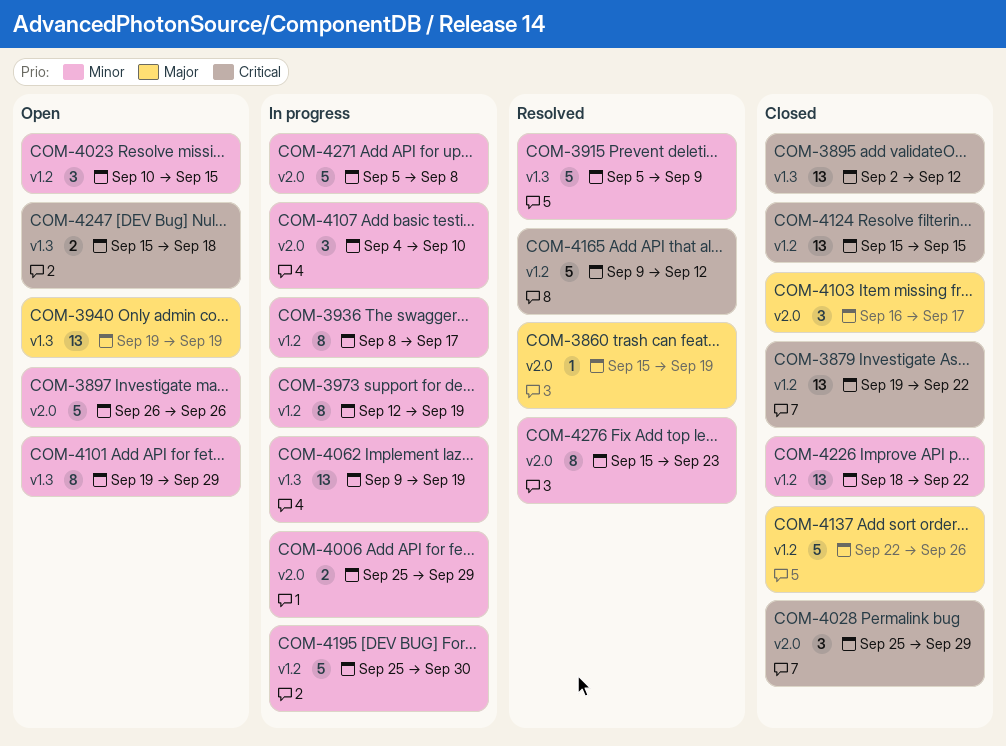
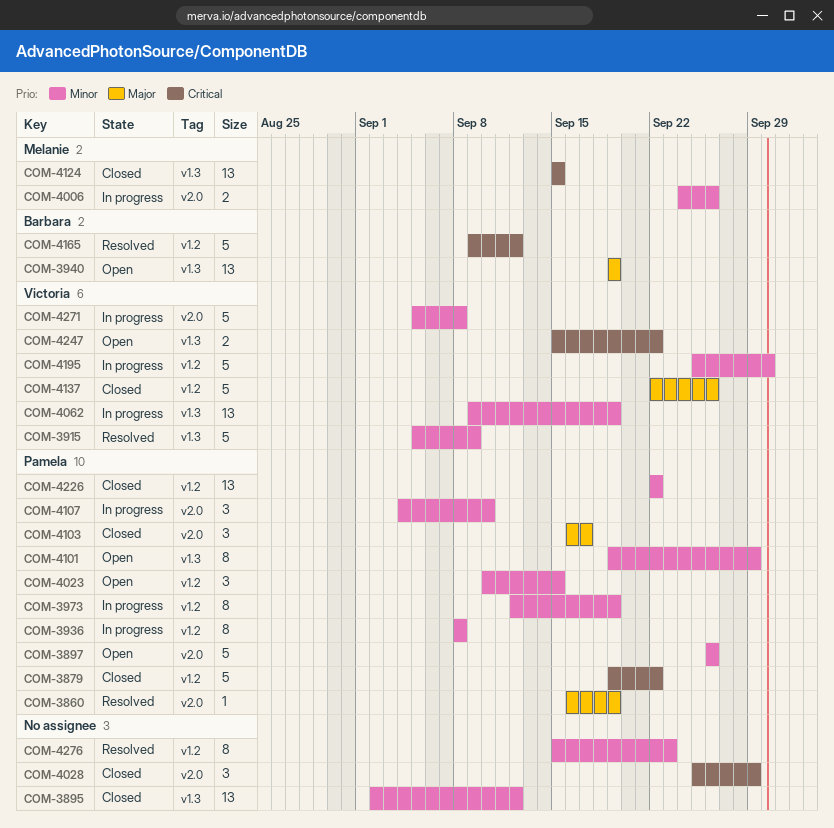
COM-3860, start: Sep 15 -> Sep 16
COM-3879, estimate: 13 -> 5
COM-3895, priority: Critical -> Minor
COM-3936, due: Sep 17 -> Sep 8
COM-4006, start: Sep 25 -> Sep 24
COM-4006, due: Sep 29 -> Sep 26
COM-4124, label: v1.2 -> v1.3
COM-4226, start: Sep 18 -> Sep 22
COM-4247, due: Sep 18 -> Sep 22
COM-4276, label: v2.0 -> v1.2

